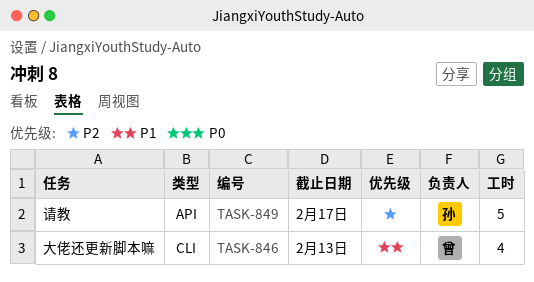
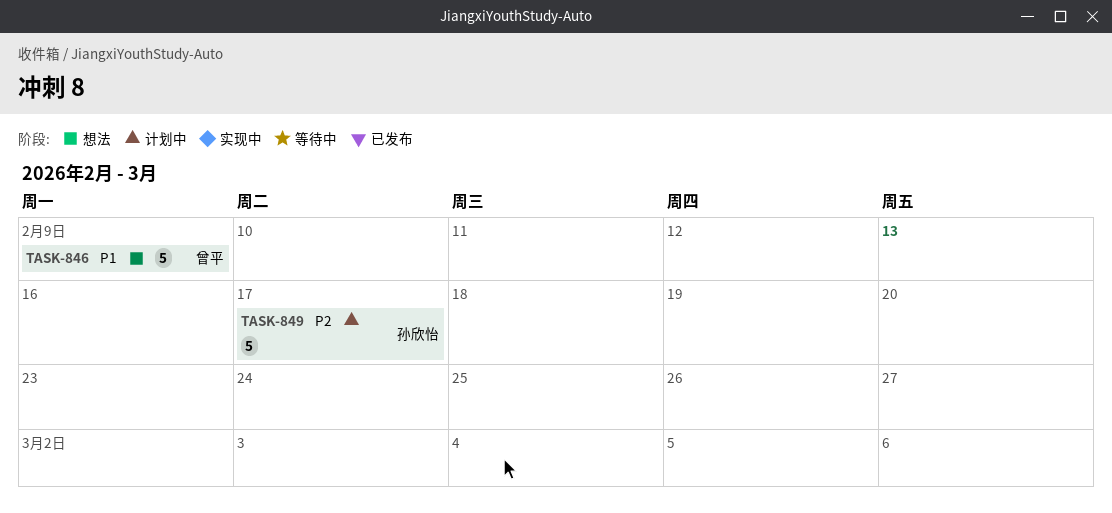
TASK-846, estimate: 4 -> 5
TASK-846, due: Feb 13 -> Feb 9

